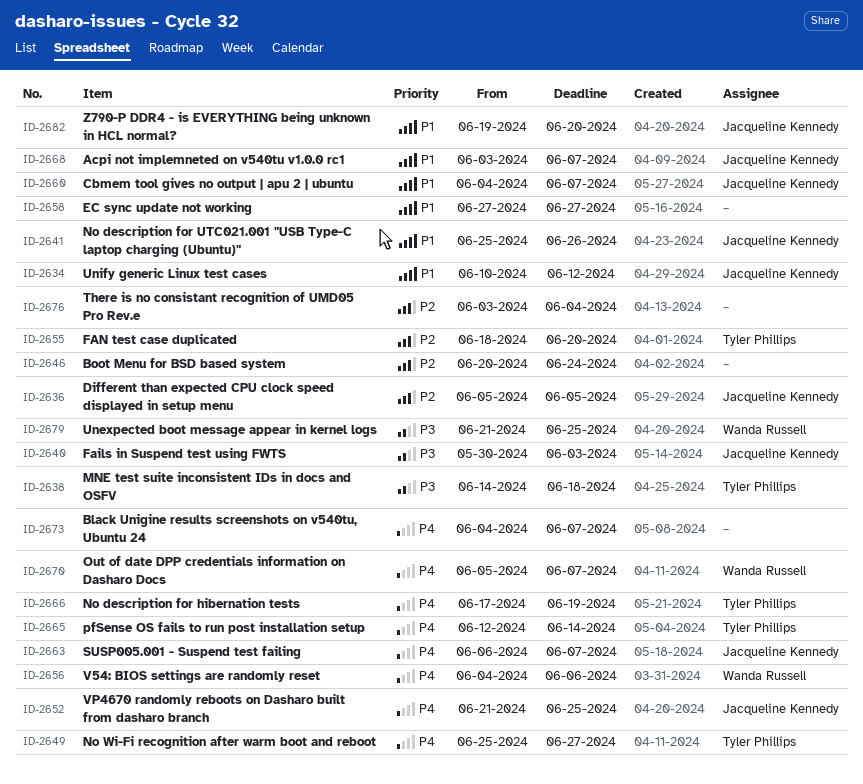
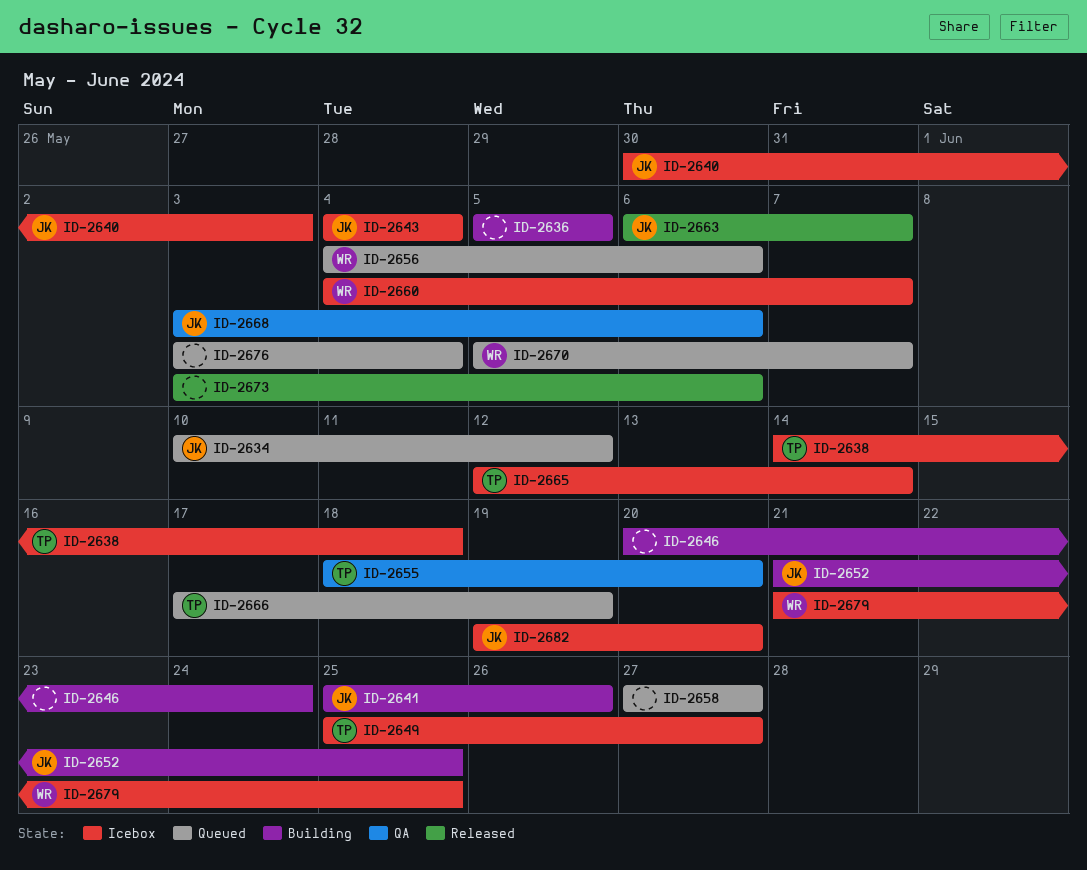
ID-2636, owner: Jacqueline Kennedy -> none
ID-2643: none -> present
ID-2660, owner: Jacqueline Kennedy -> Wanda Russell
ID-2668, due: Jun 7 -> Jun 6
ID-2673, start: Jun 4 -> Jun 3
ID-2673, due: Jun 7 -> Jun 6

